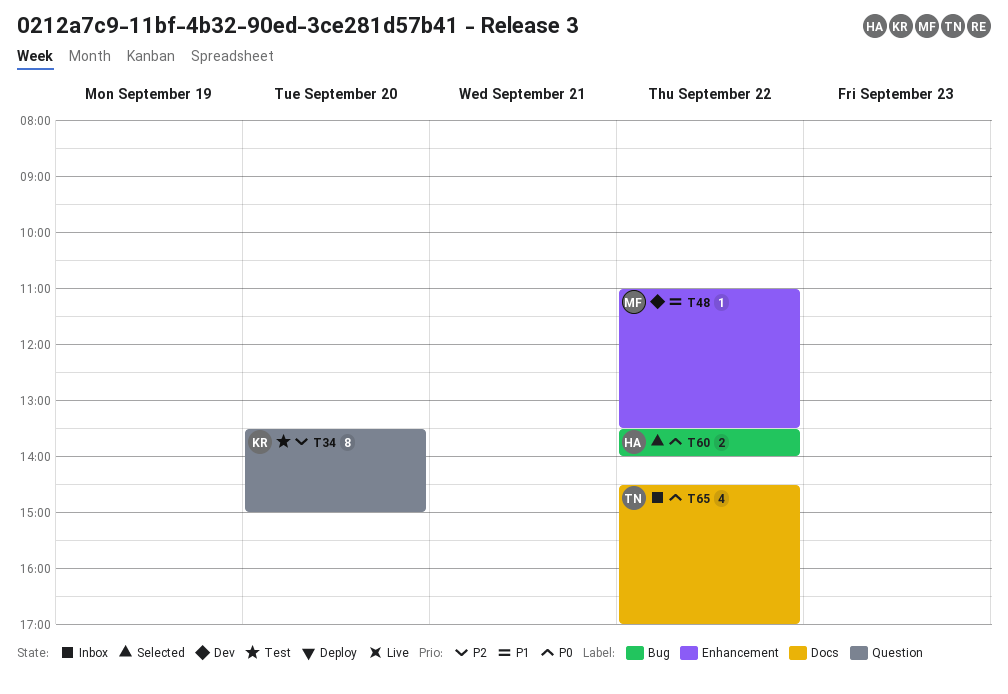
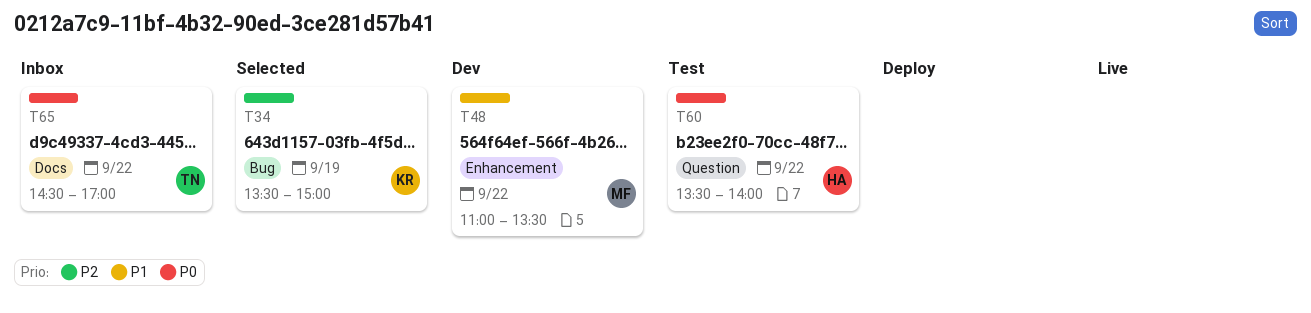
T34, status: Test -> Selected
T34, label: Question -> Bug
T34, day: Sep 20 -> Sep 19
T60, status: Selected -> Test
T60, label: Bug -> Question

